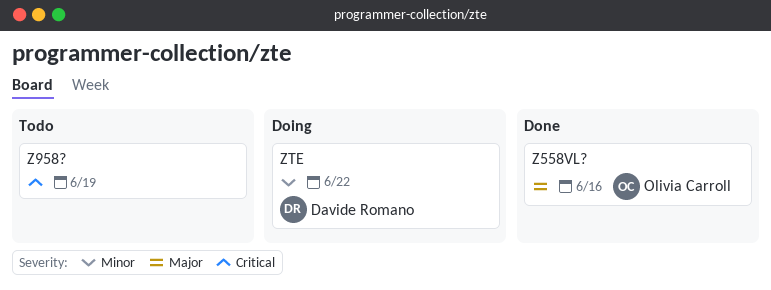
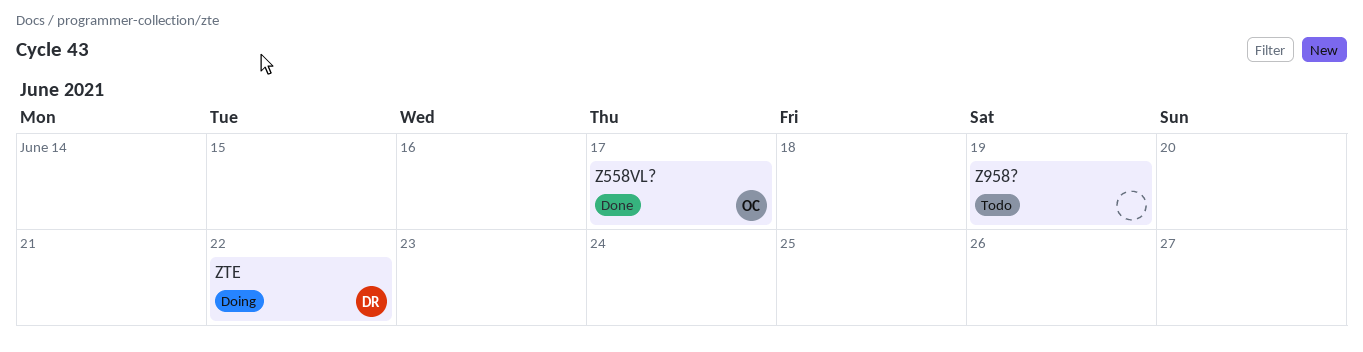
Z558VL?, due: Jun 16 -> Jun 17

